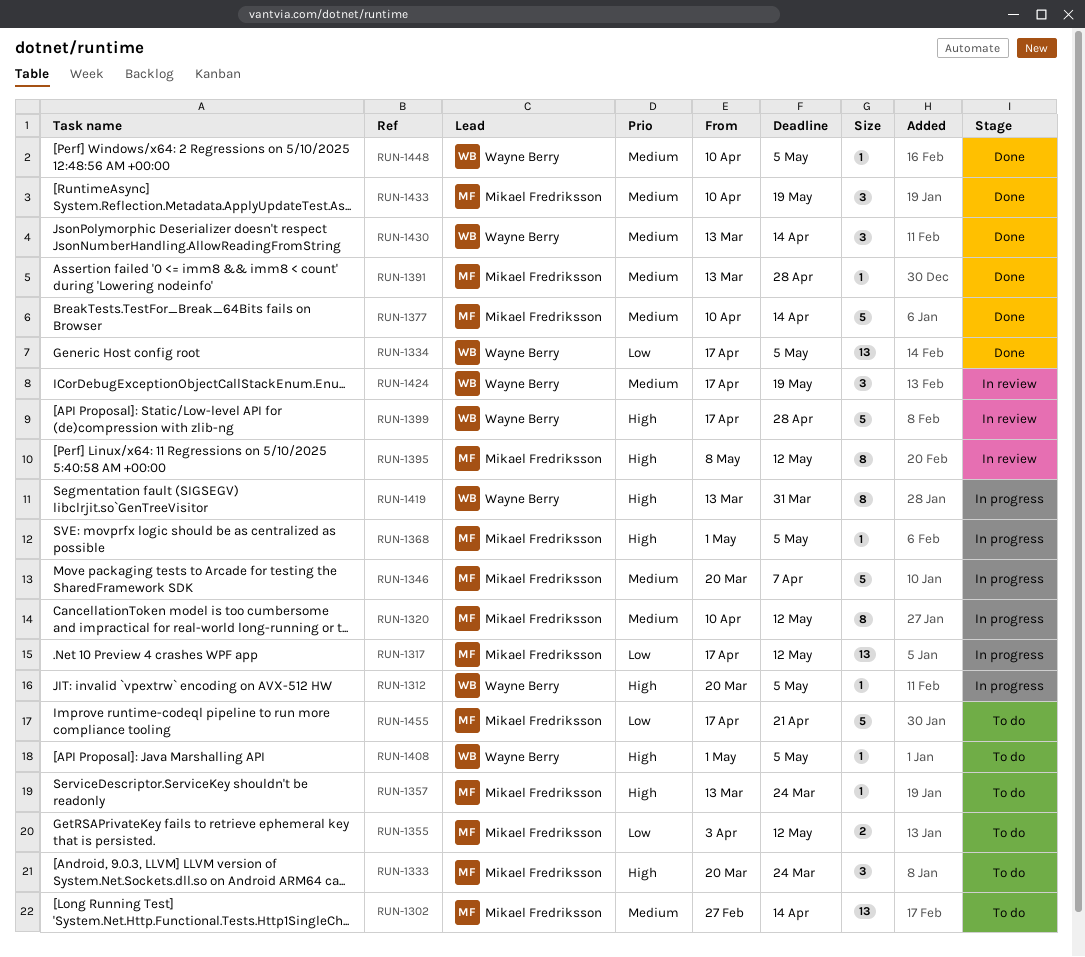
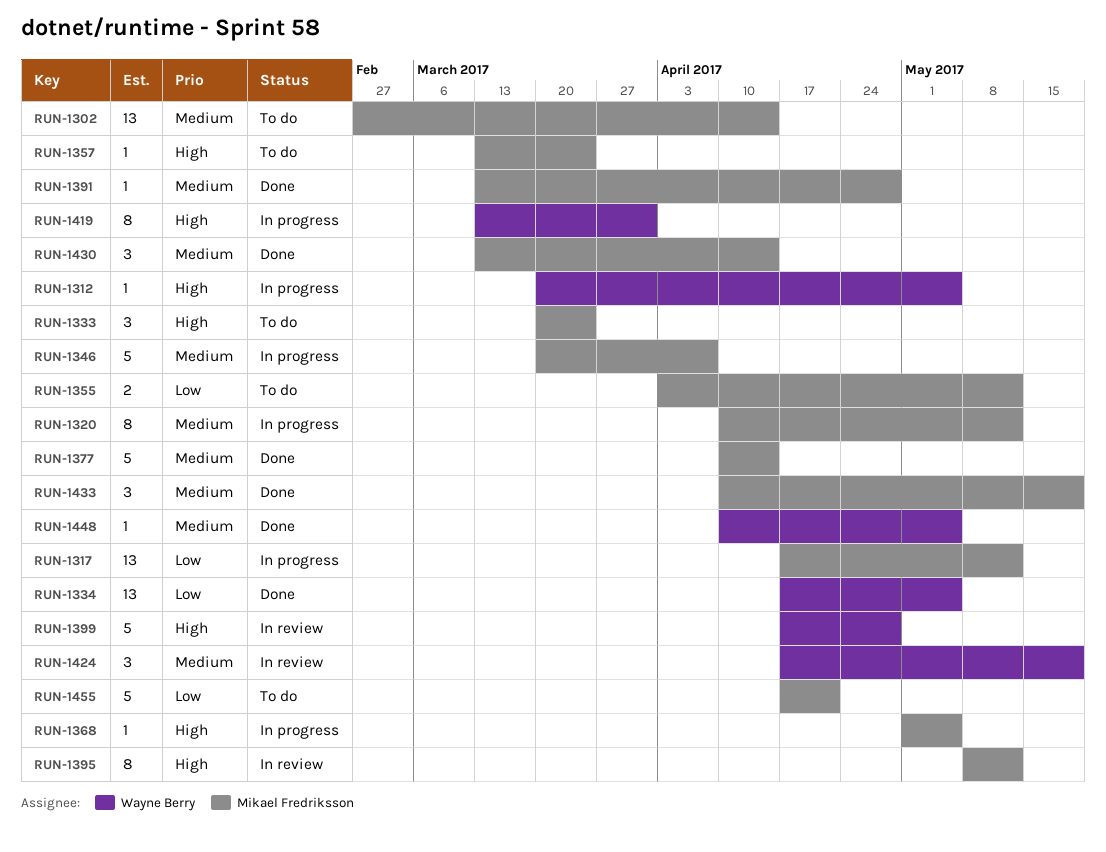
RUN-1408: present -> none
RUN-1430, owner: Wayne Berry -> Mikael Fredriksson

